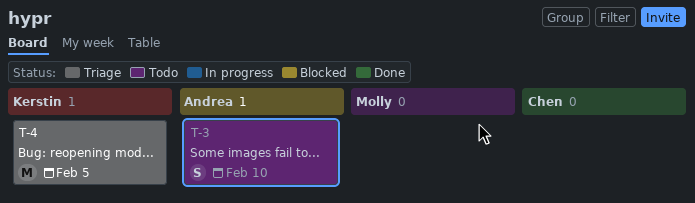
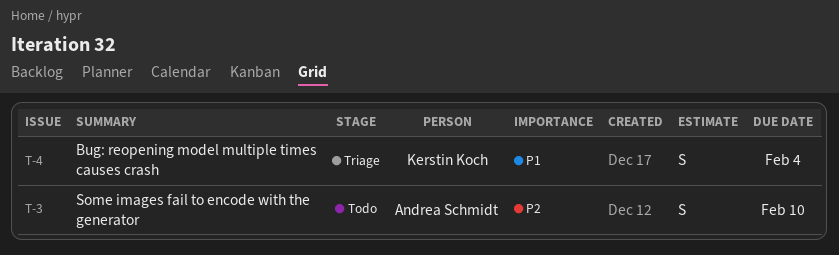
T-4, estimate: M -> S
T-4, due: Feb 5 -> Feb 4

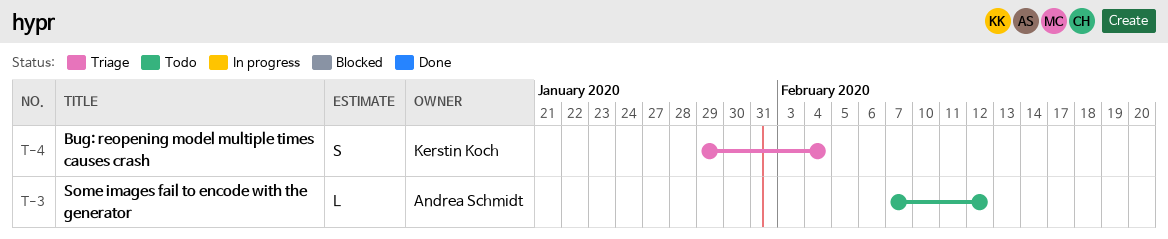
T-3, estimate: S -> L
T-3, due: Feb 10 -> Feb 12

